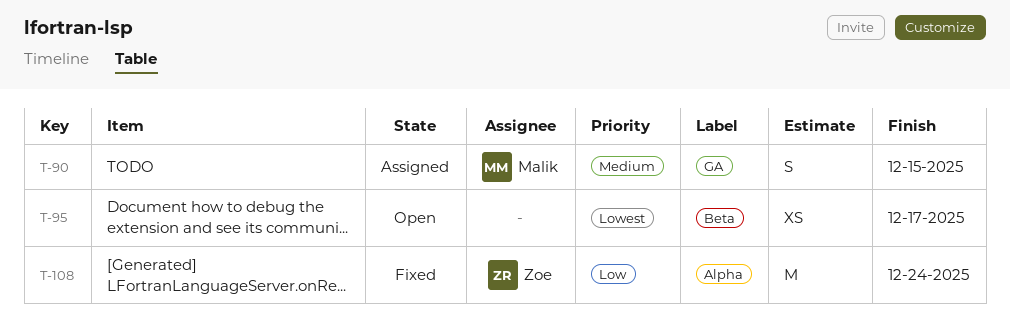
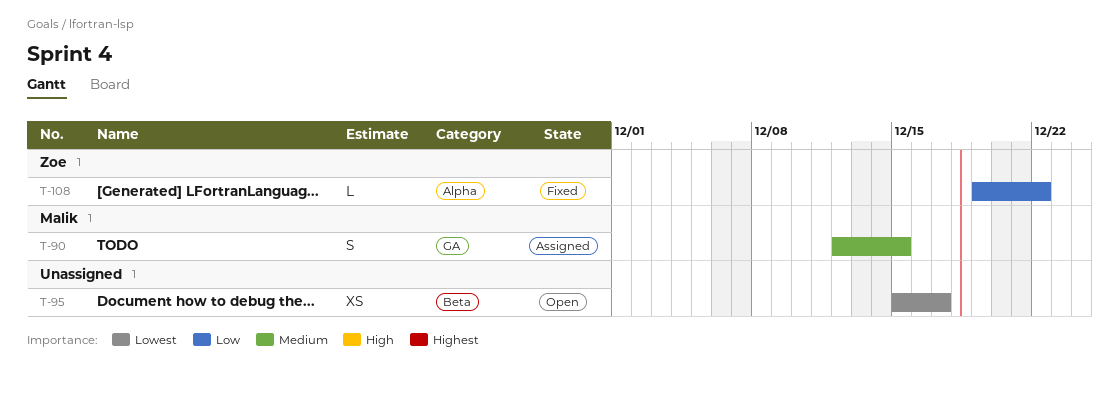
T-108, estimate: M -> L
T-108, due: Dec 24 -> Dec 22

